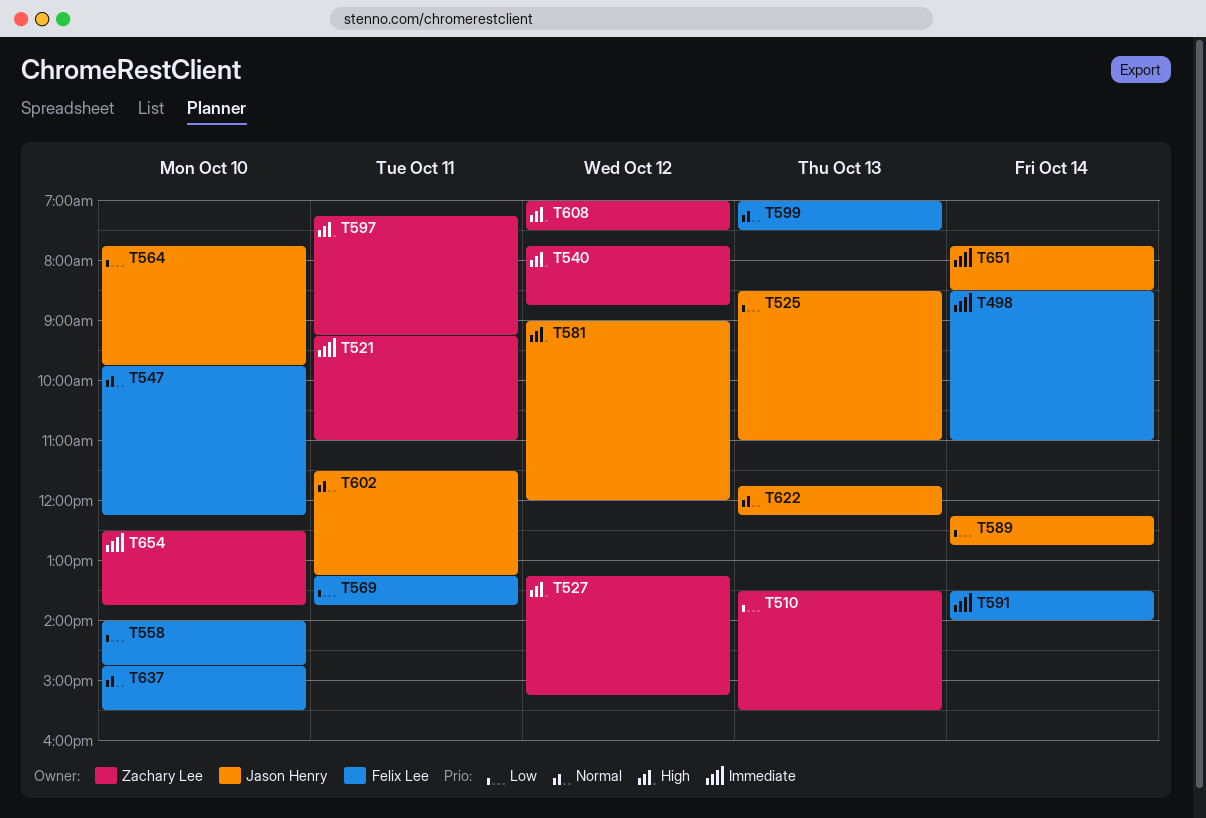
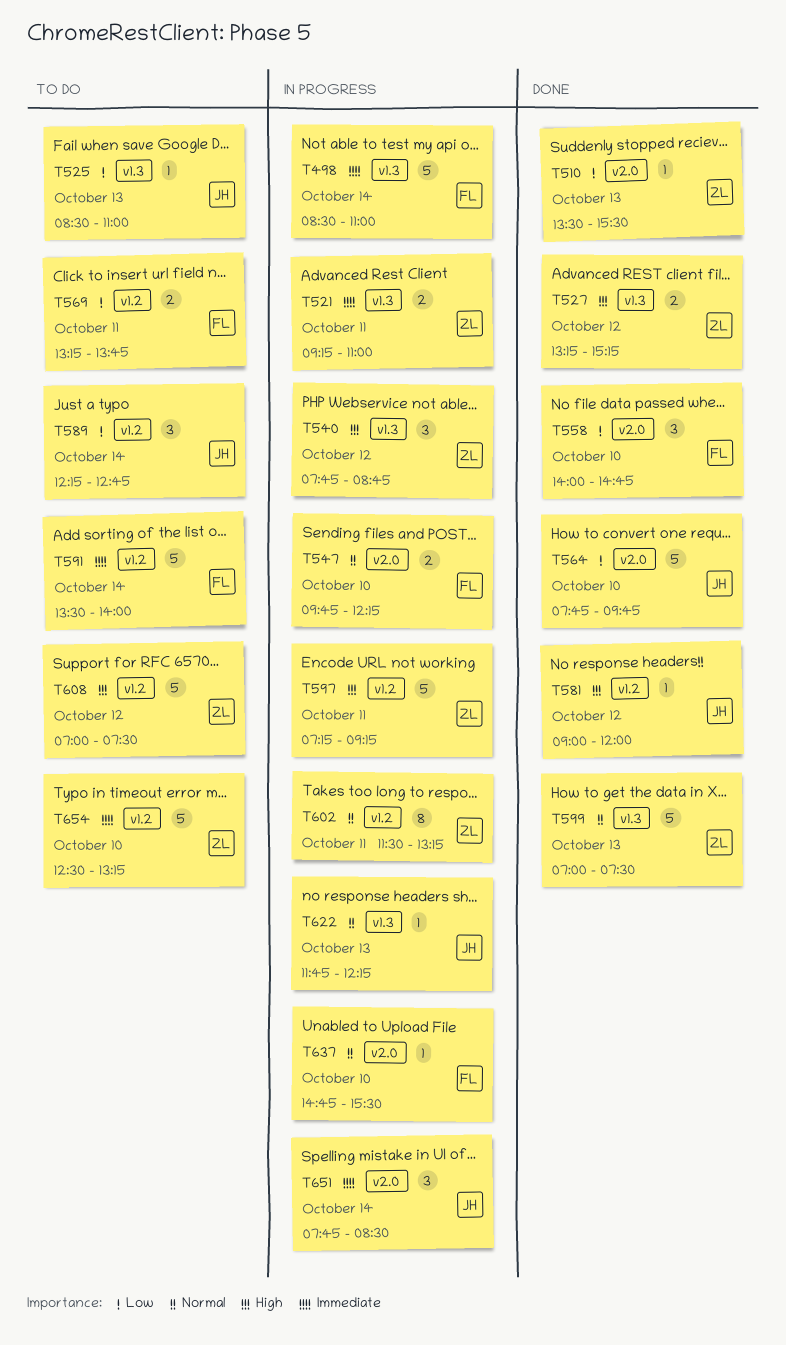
T599, owner: Felix Lee -> Zachary Lee
T602, owner: Jason Henry -> Zachary Lee
T654, ends: 13:45 -> 13:15

